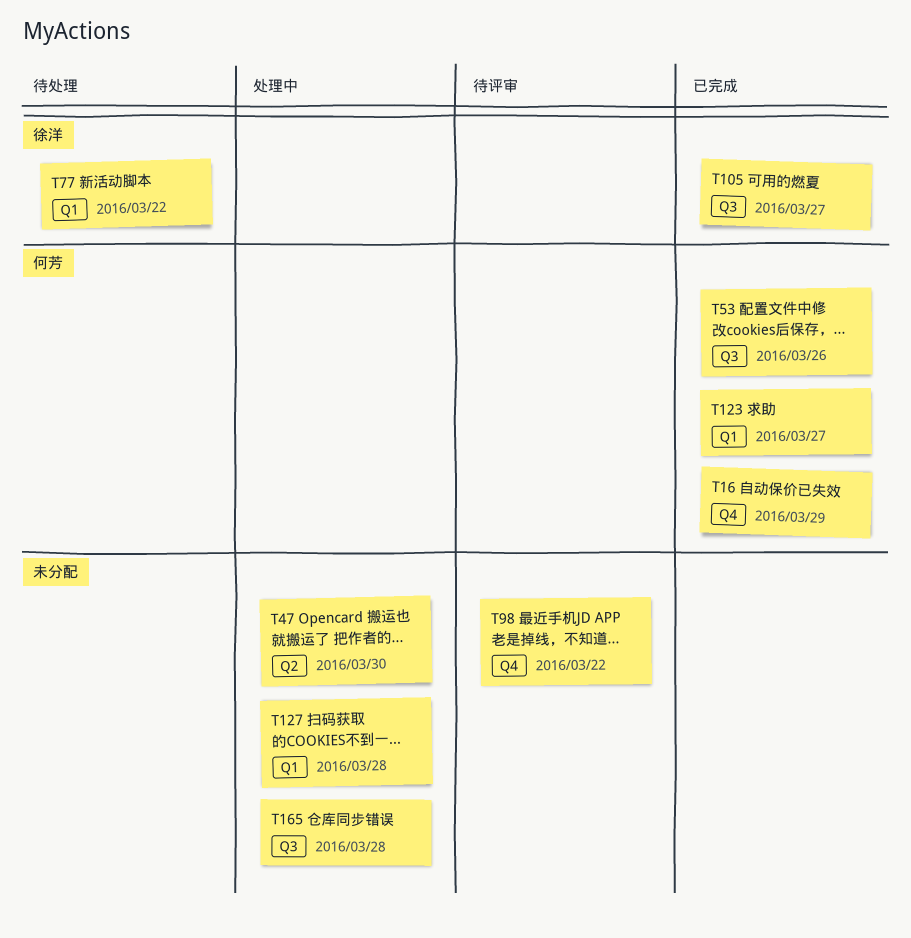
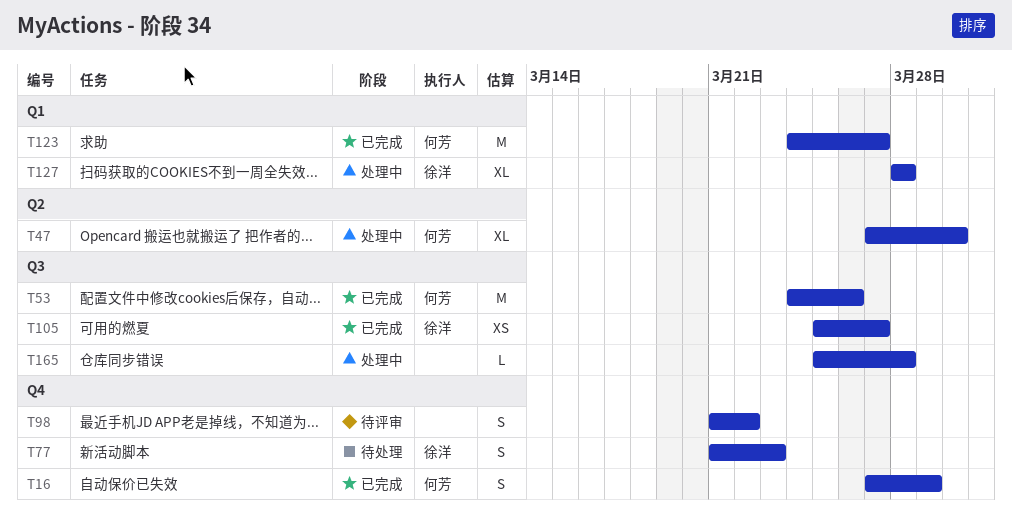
T47, owner: none -> 何芳
T77, label: Q1 -> Q4
T77, due: Mar 22 -> Mar 23
T127, owner: none -> 徐洋

